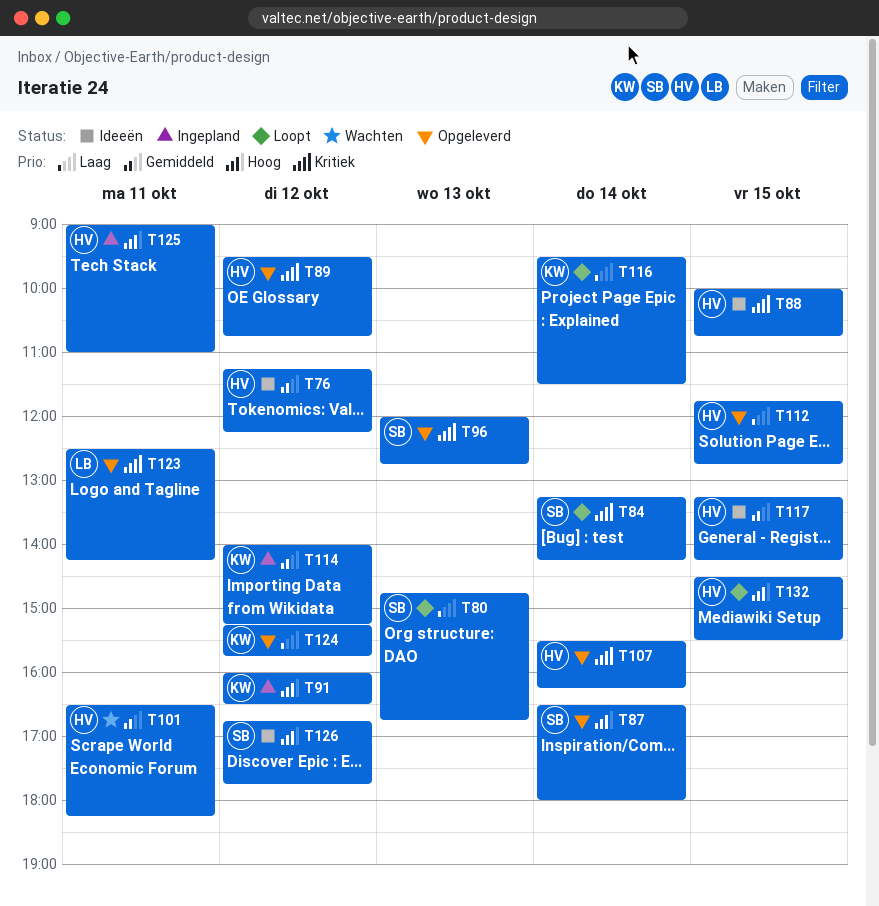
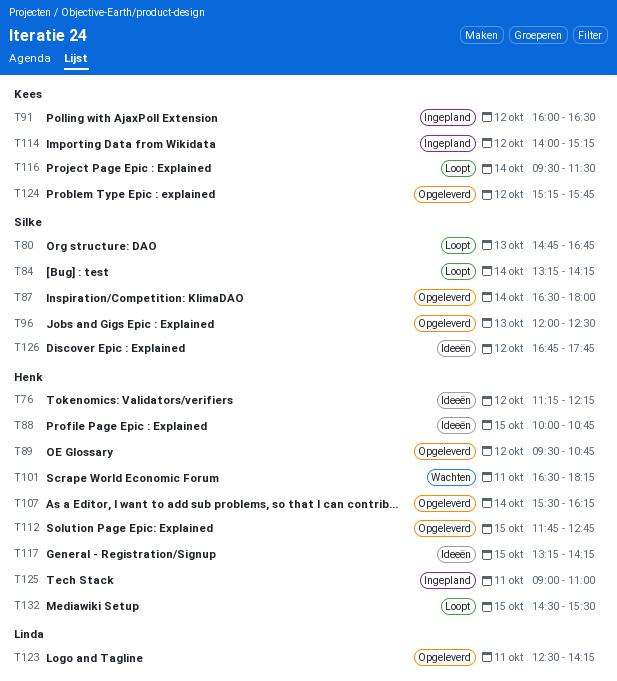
T96, ends: 12:45 -> 12:30

